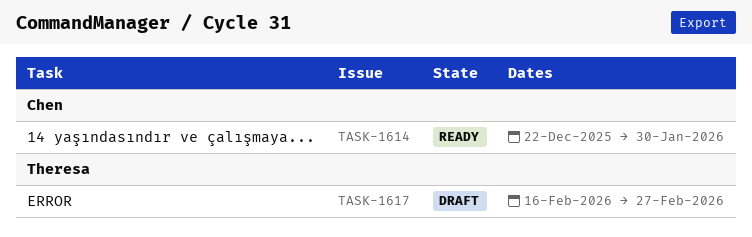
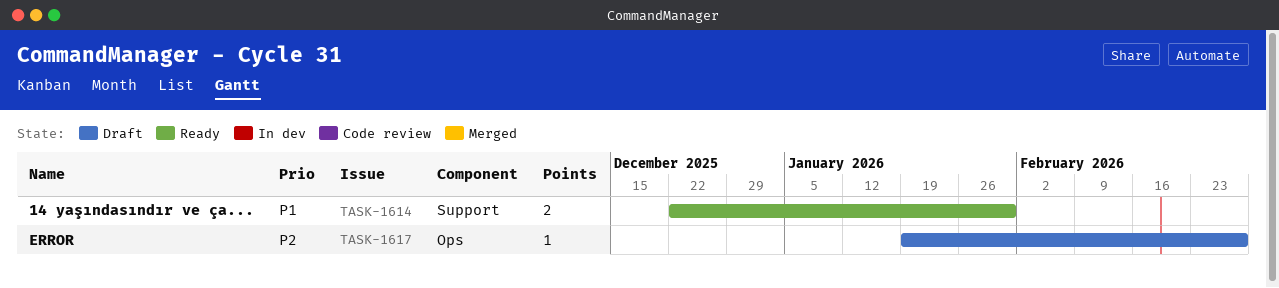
TASK-1617, start: Feb 16 -> Jan 19

